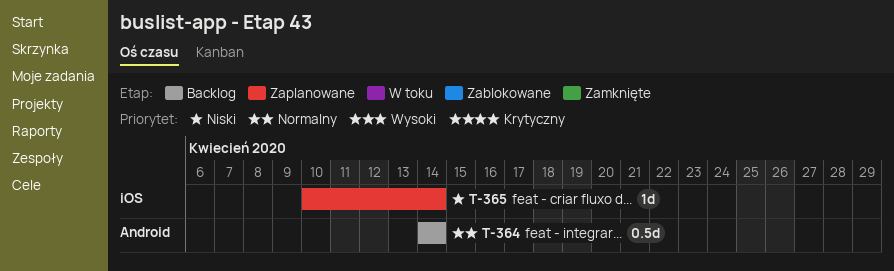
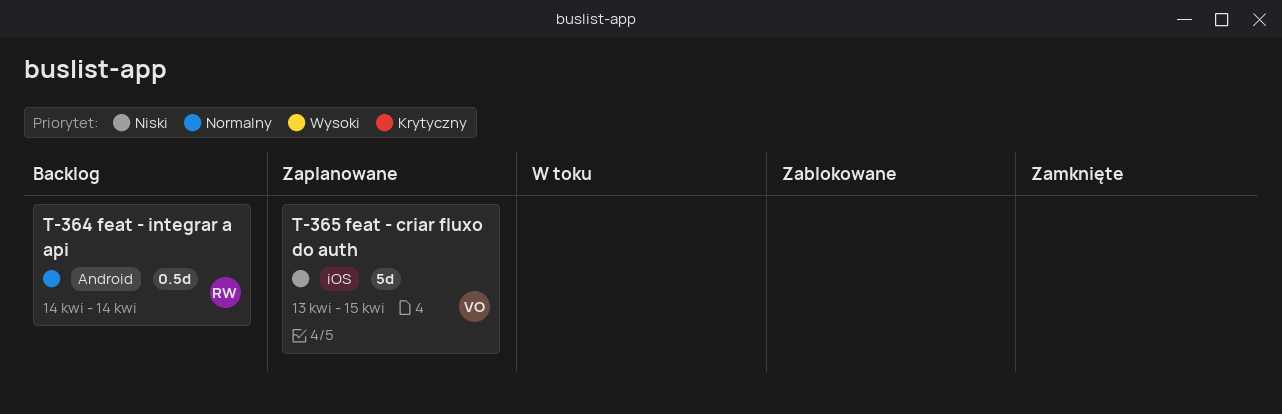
T-365, estimate: 1d -> 5d
T-365, start: Apr 10 -> Apr 13
T-365, due: Apr 14 -> Apr 15

